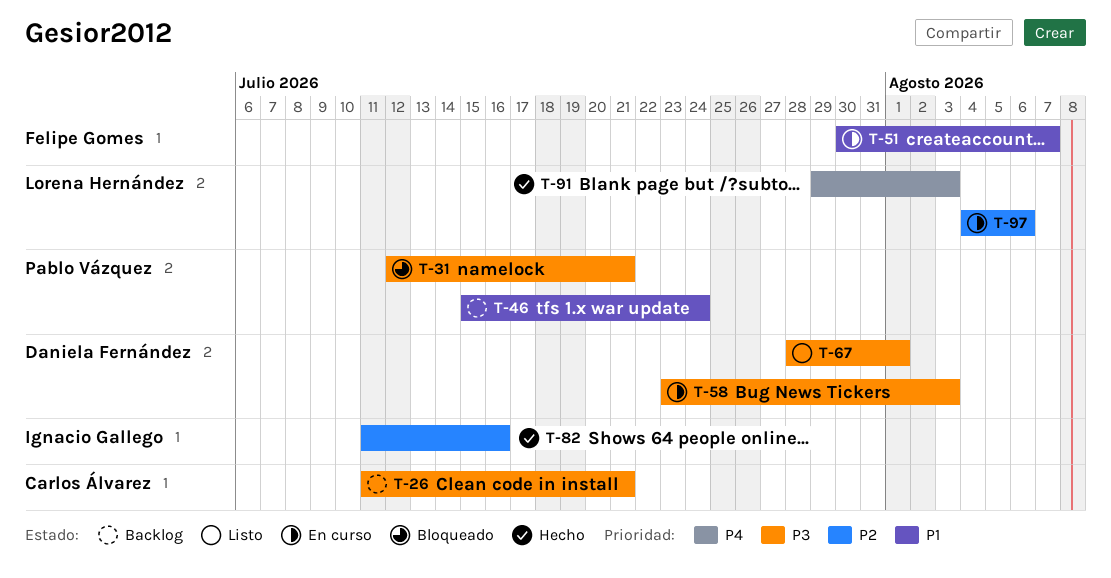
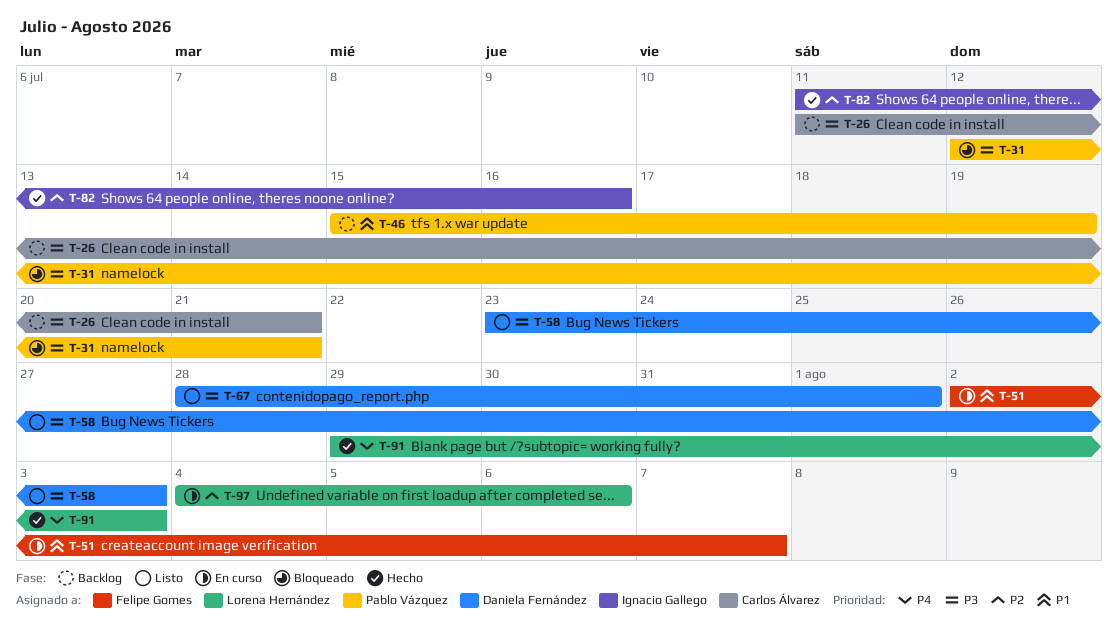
T-46, due: Jul 24 -> Jul 19
T-51, start: Jul 30 -> Aug 2
T-58, status: En curso -> Listo

